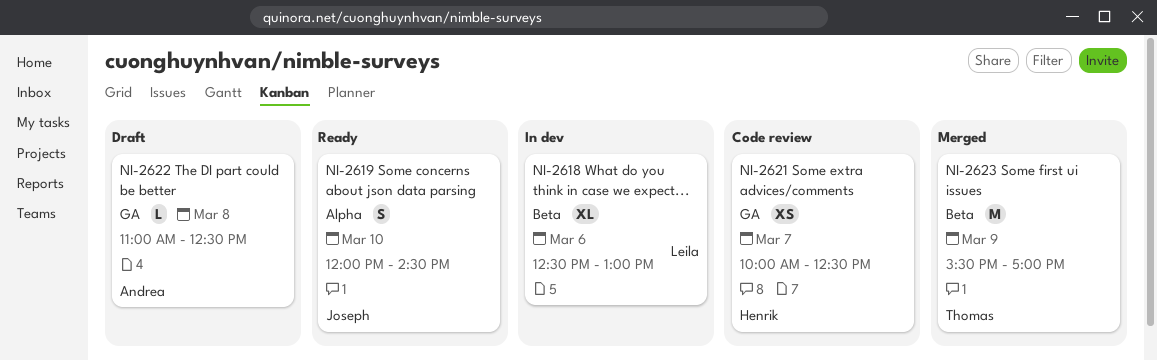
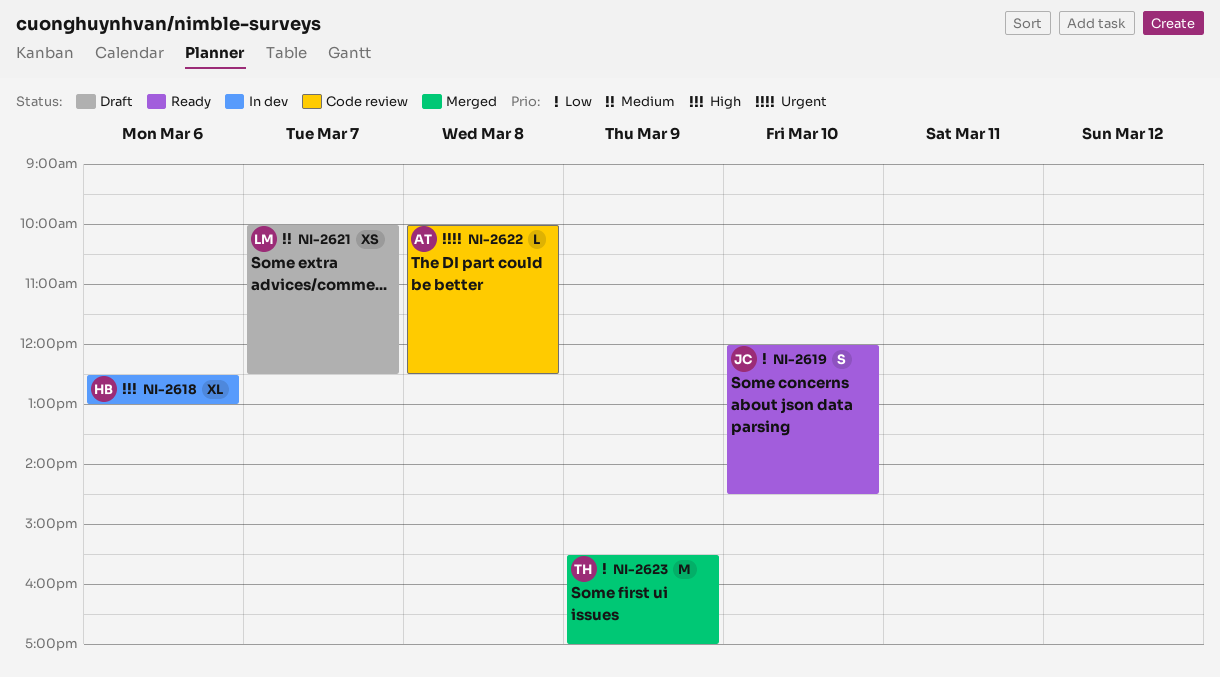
NI-2618, owner: Leila -> Henrik
NI-2621, status: Code review -> Draft
NI-2621, owner: Henrik -> Leila
NI-2622, status: Draft -> Code review
NI-2622, begins: 11:00 -> 10:00

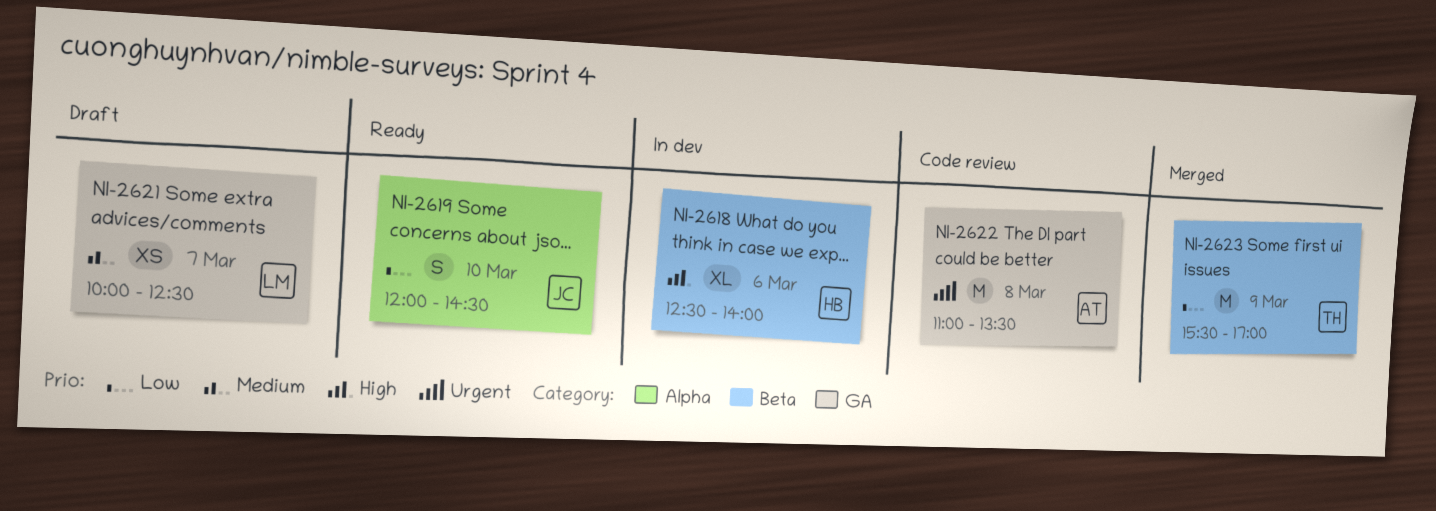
NI-2618, ends: 13:00 -> 14:00
NI-2622, estimate: L -> M
NI-2622, begins: 10:00 -> 11:00
NI-2622, ends: 12:30 -> 13:30

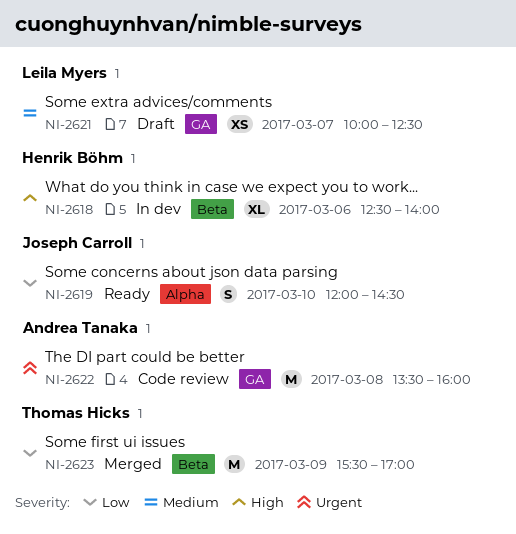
NI-2622, begins: 11:00 -> 13:30
NI-2622, ends: 13:30 -> 16:00

